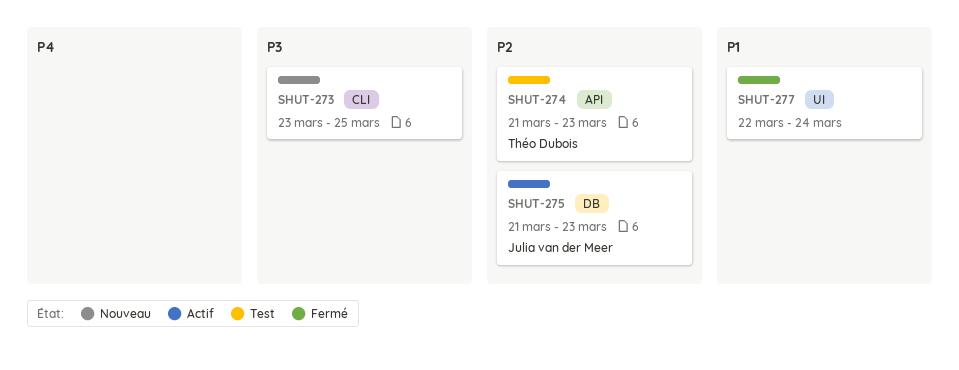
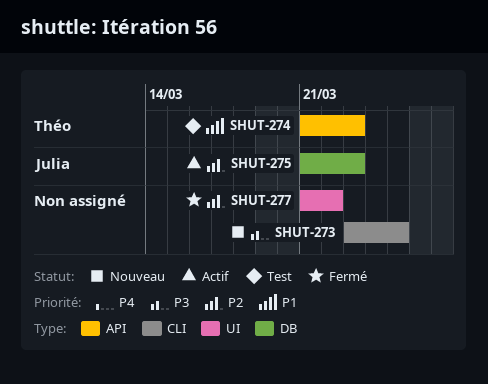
SHUT-274, priority: P2 -> P1
SHUT-277, priority: P1 -> P2
SHUT-277, start: Mar 22 -> Mar 21
SHUT-277, due: Mar 24 -> Mar 22

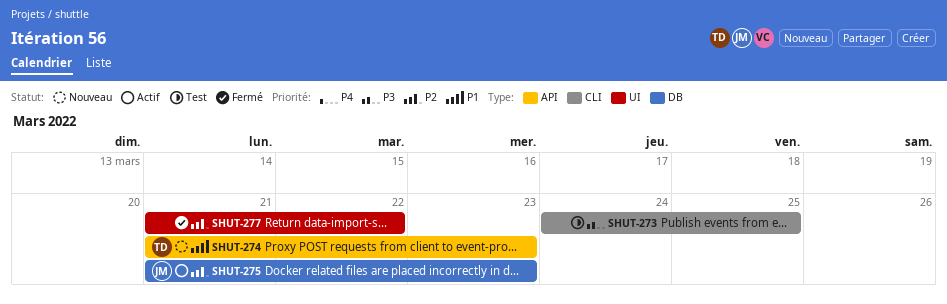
SHUT-273, status: Nouveau -> Test
SHUT-273, start: Mar 23 -> Mar 24
SHUT-274, status: Test -> Nouveau

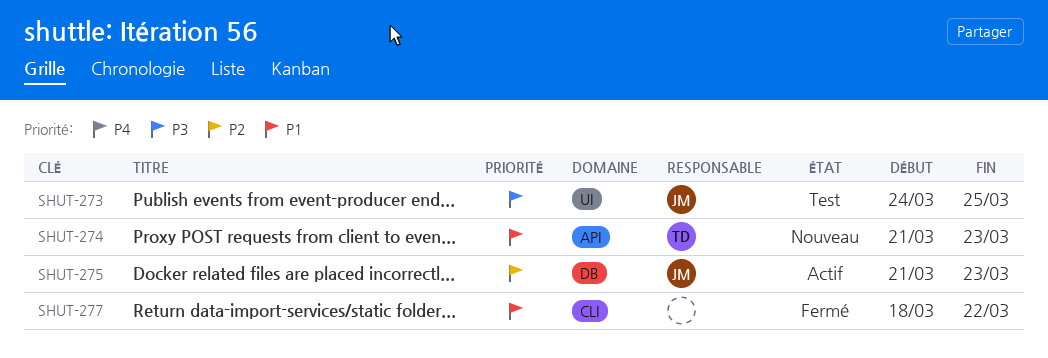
SHUT-273, owner: none -> JM
SHUT-273, label: CLI -> UI
SHUT-277, priority: P2 -> P1
SHUT-277, label: UI -> CLI
SHUT-277, start: Mar 21 -> Mar 18

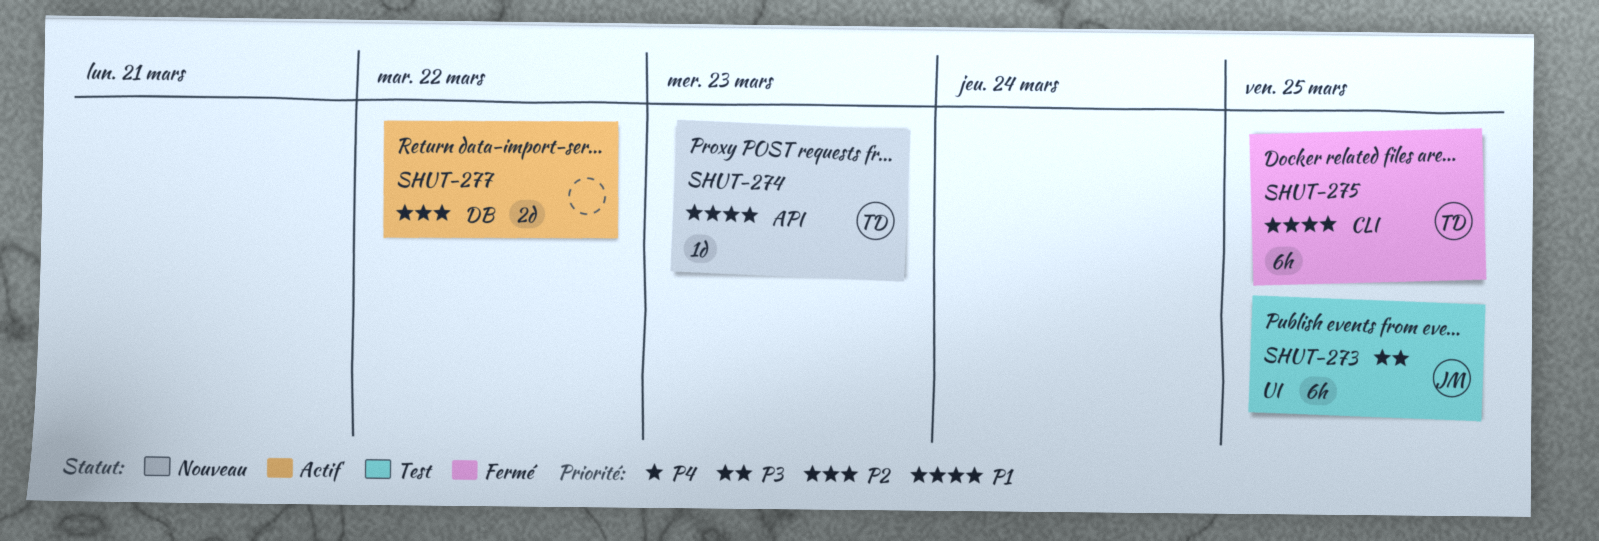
SHUT-275, status: Actif -> Fermé
SHUT-275, owner: JM -> TD
SHUT-275, priority: P2 -> P1
SHUT-275, label: DB -> CLI
SHUT-275, due: Mar 23 -> Mar 25
SHUT-277, status: Fermé -> Actif
SHUT-277, priority: P1 -> P2
SHUT-277, label: CLI -> DB

